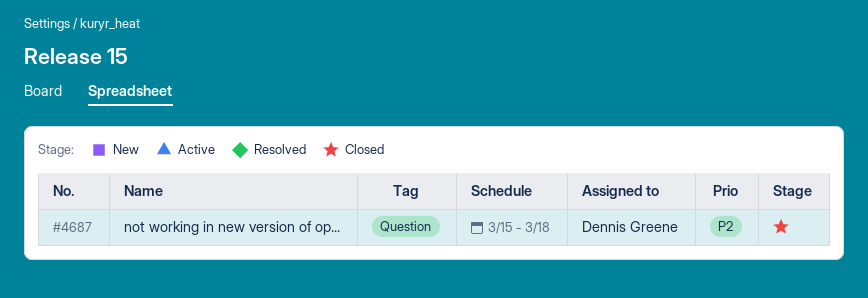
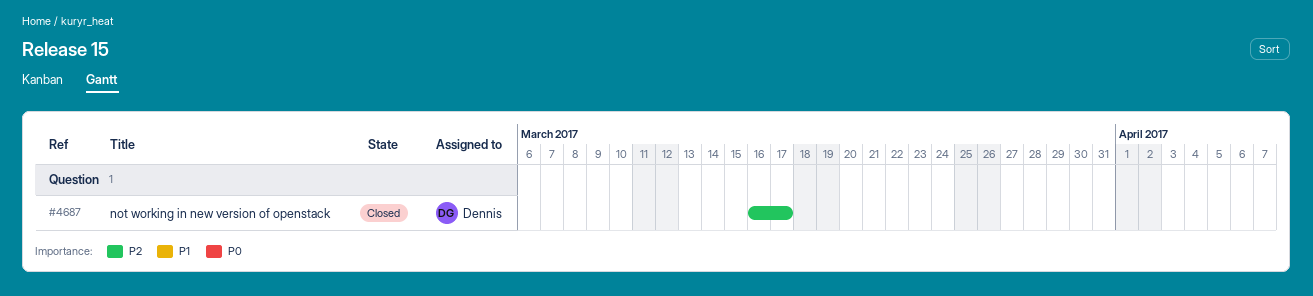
#4687, start: Mar 15 -> Mar 16
#4687, due: Mar 18 -> Mar 17

